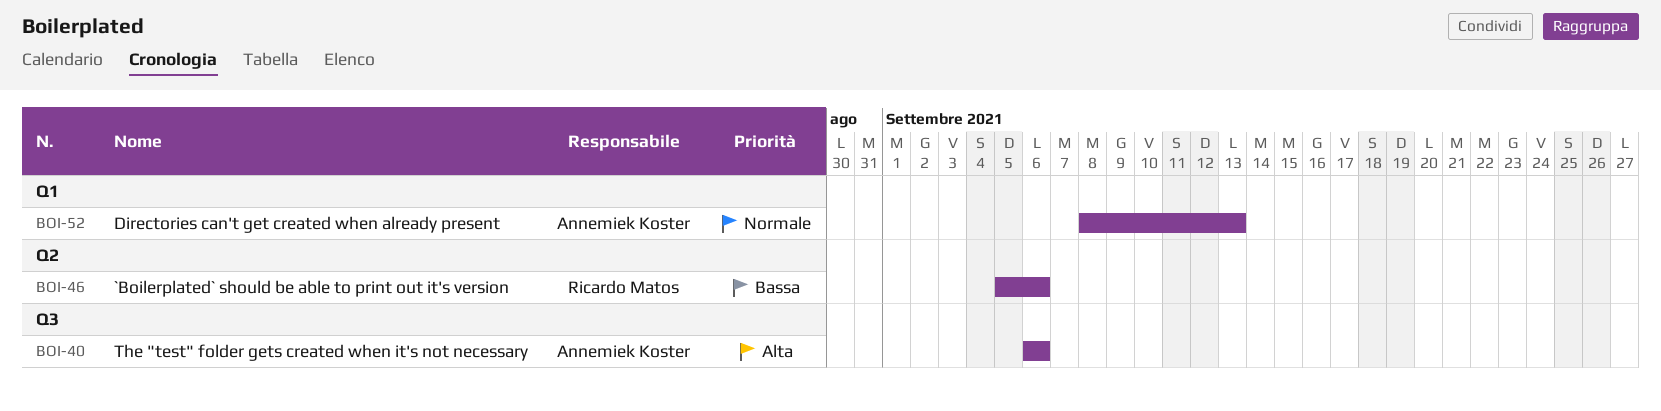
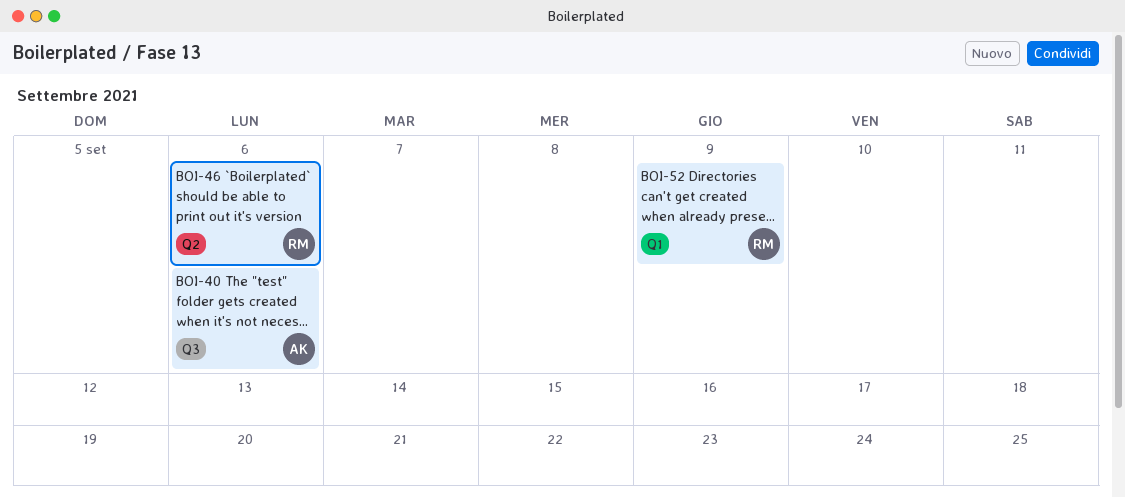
BOI-52, owner: Annemiek Koster -> Ricardo Matos
BOI-52, due: Sep 13 -> Sep 9

